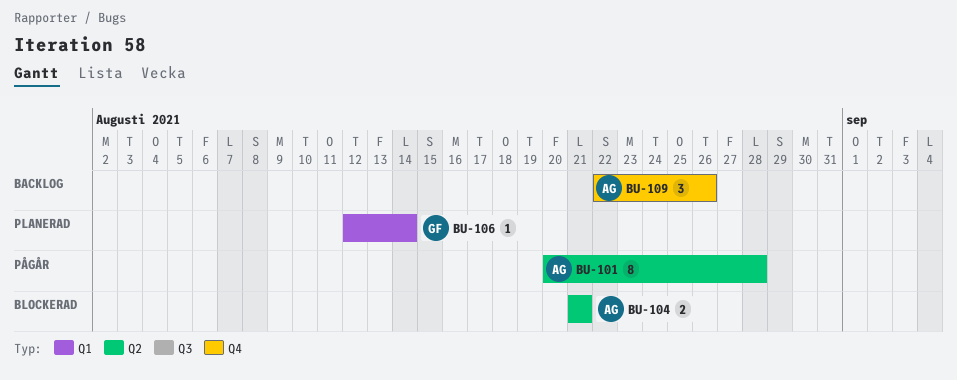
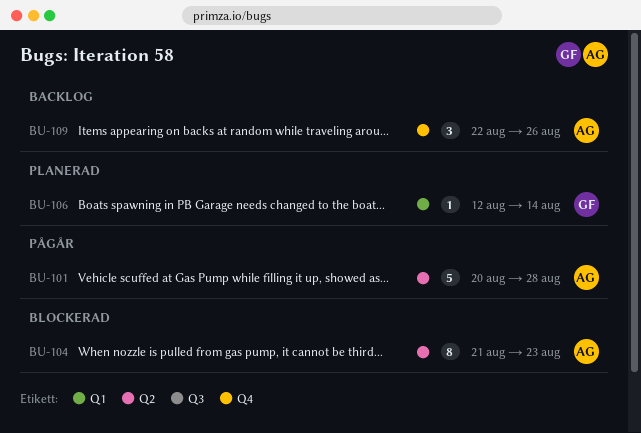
BU-101, estimate: 8 -> 5
BU-104, estimate: 2 -> 8
BU-104, due: Aug 21 -> Aug 23

